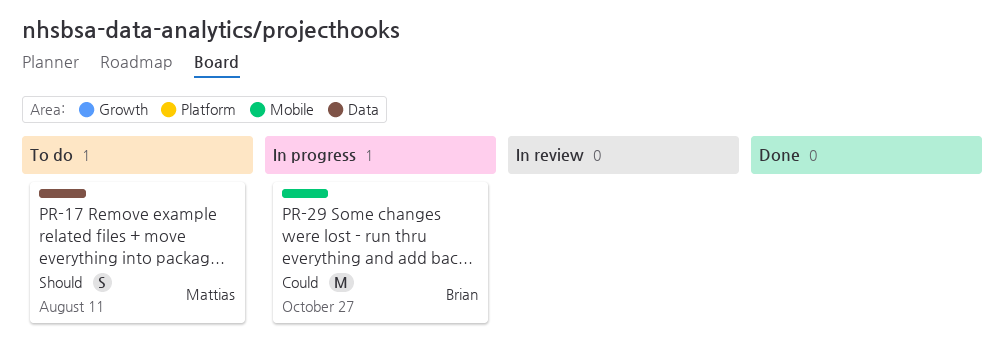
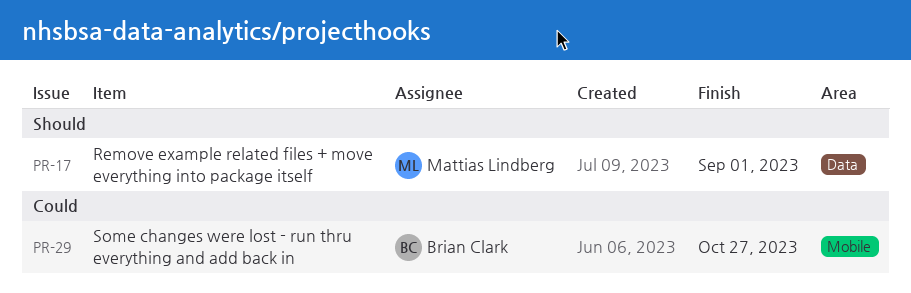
PR-17, due: Aug 11 -> Sep 1

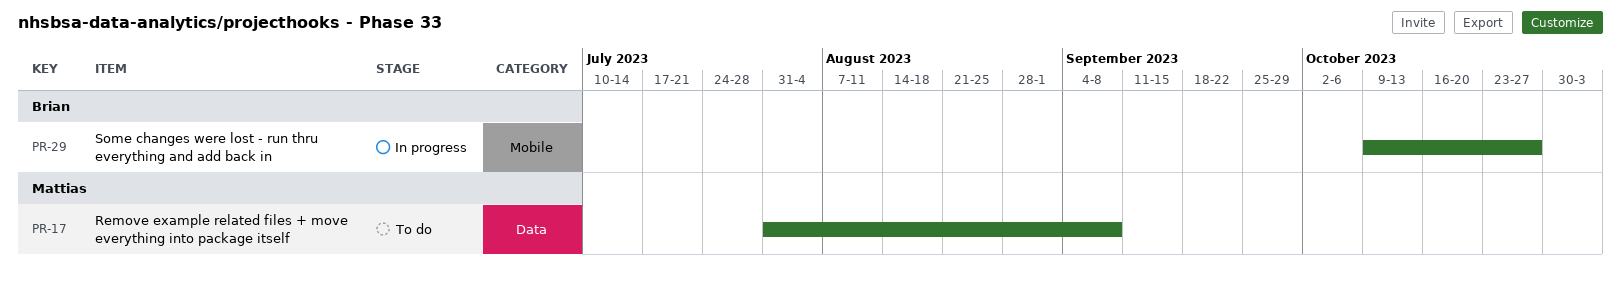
PR-17, due: Sep 1 -> Sep 8

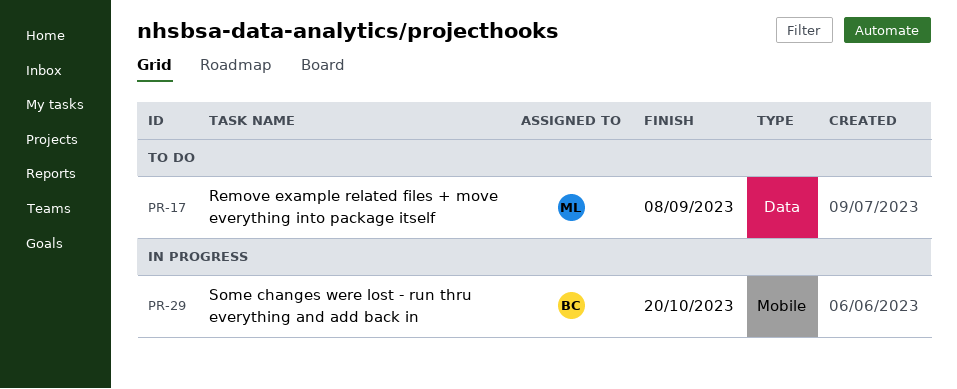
PR-29, due: Oct 27 -> Oct 20

